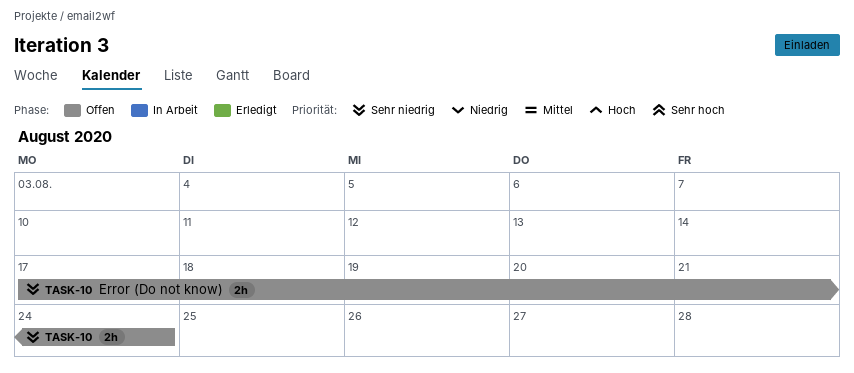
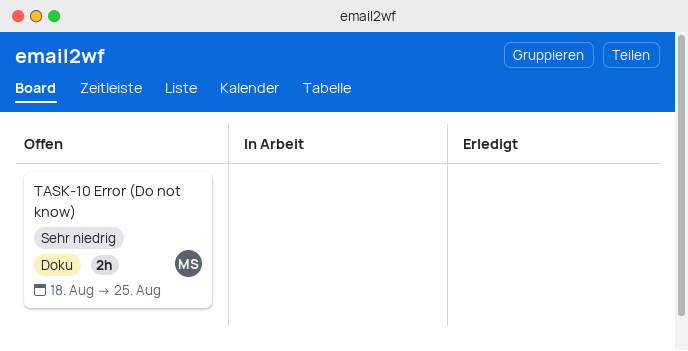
TASK-10, start: Aug 17 -> Aug 18
TASK-10, due: Aug 24 -> Aug 25

